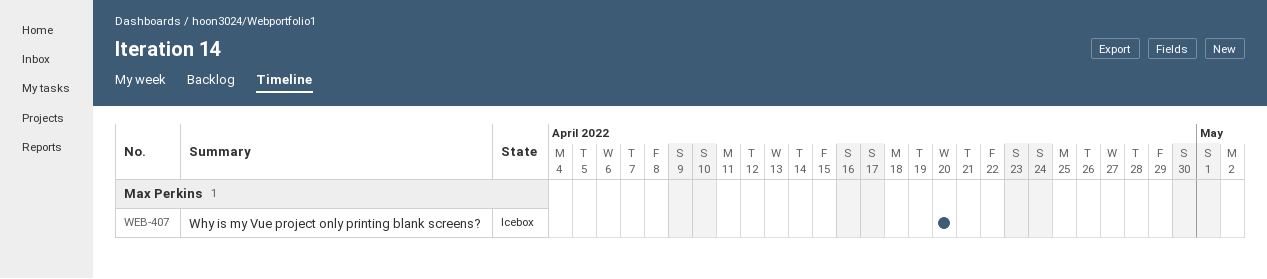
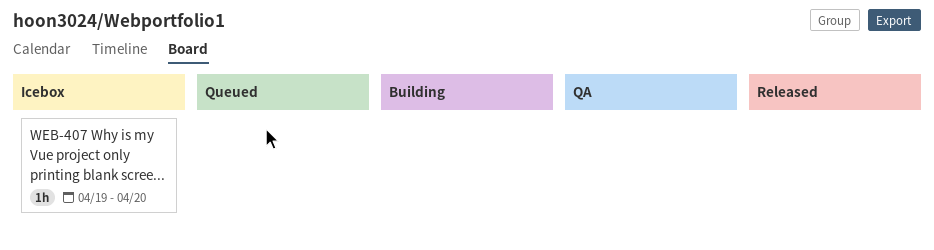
WEB-407, start: Apr 20 -> Apr 19

